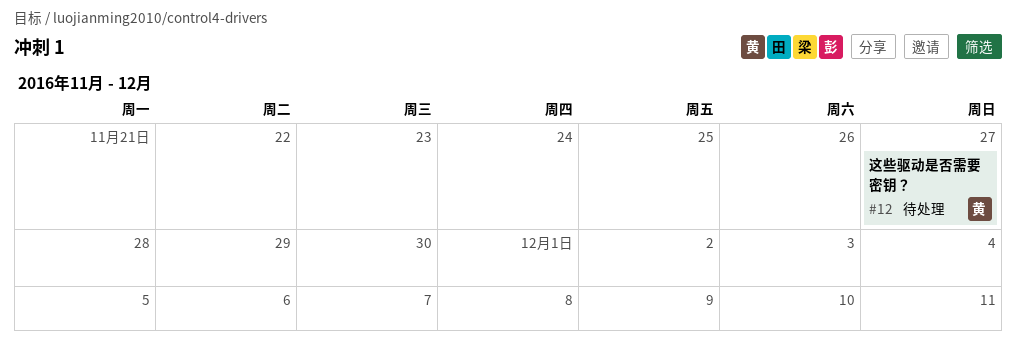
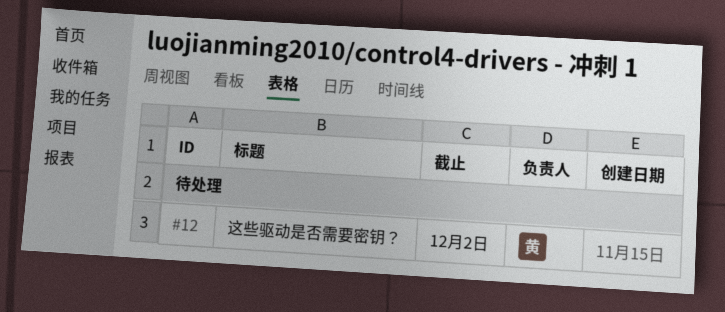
#12, due: Nov 27 -> Dec 2

